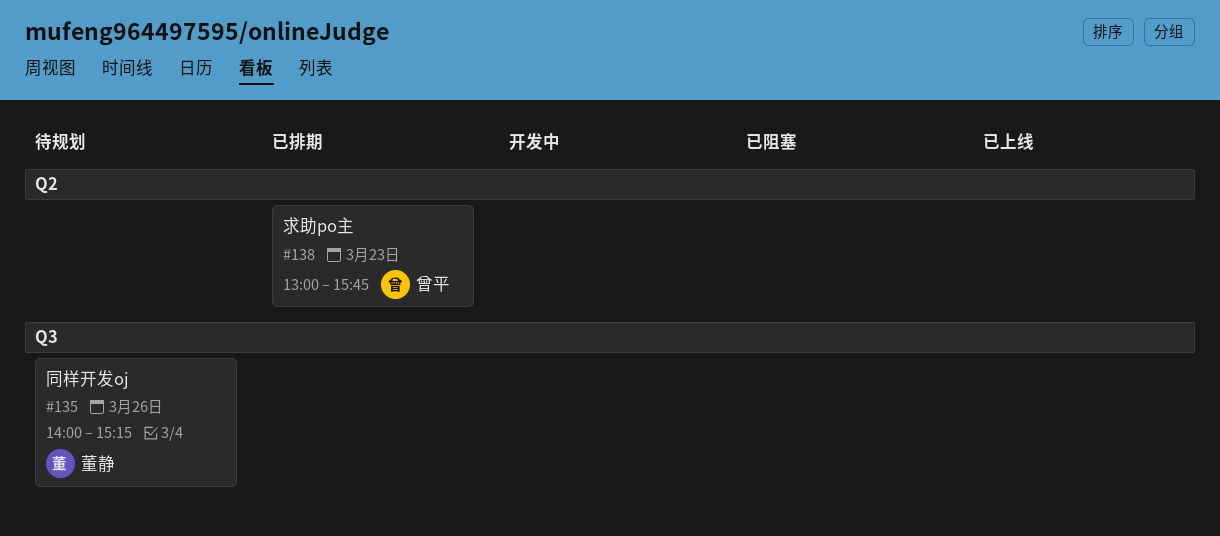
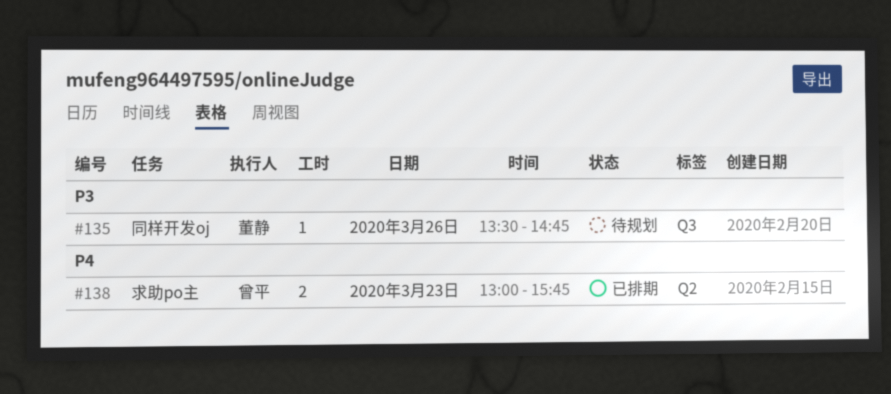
#135, begins: 14:00 -> 13:30
#135, ends: 15:15 -> 14:45

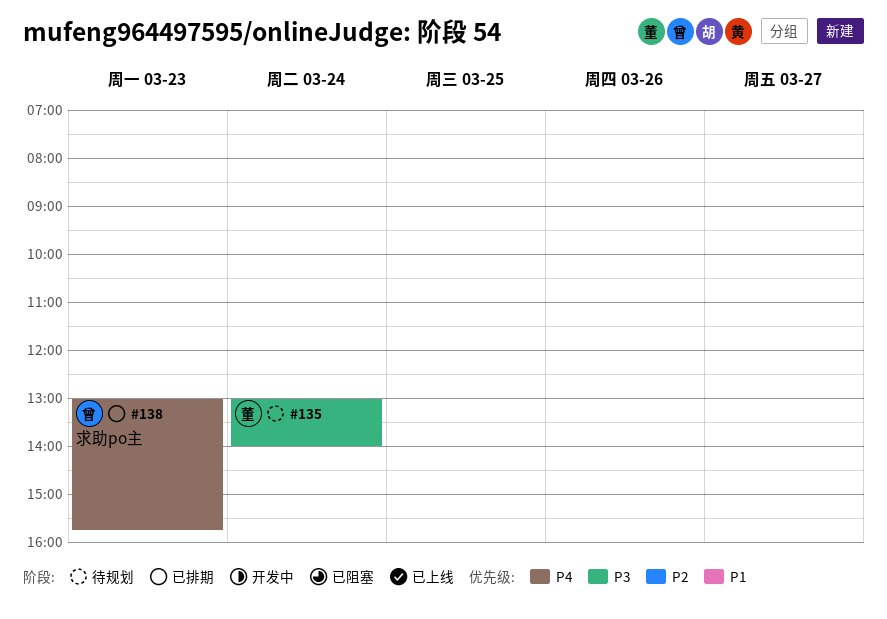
#135, day: Mar 26 -> Mar 24
#135, begins: 13:30 -> 13:00
#135, ends: 14:45 -> 14:00

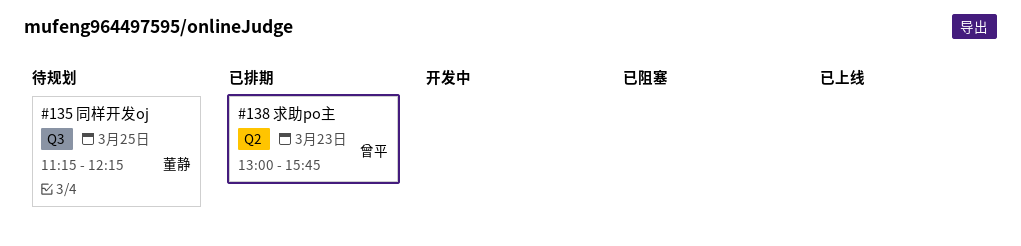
#135, day: Mar 24 -> Mar 25
#135, begins: 13:00 -> 11:15
#135, ends: 14:00 -> 12:15

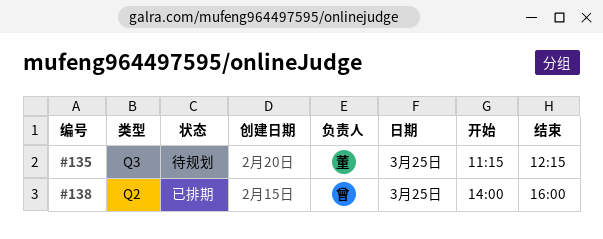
#138, day: Mar 23 -> Mar 25
#138, begins: 13:00 -> 14:00
#138, ends: 15:45 -> 16:00

